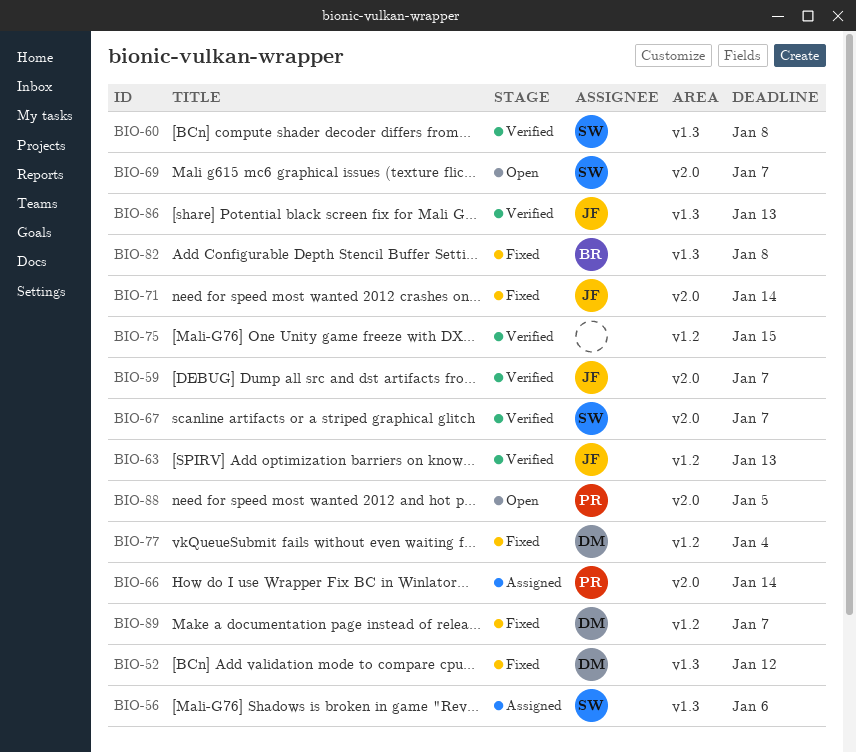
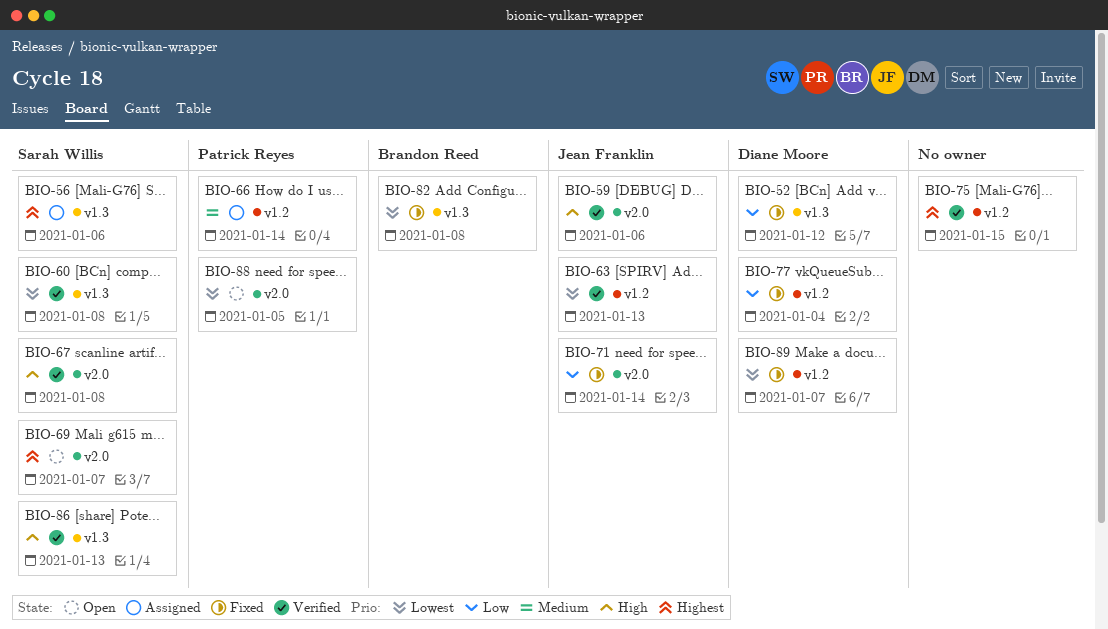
BIO-59, due: Jan 7 -> Jan 6
BIO-66, label: v2.0 -> v1.2
BIO-67, due: Jan 7 -> Jan 8
BIO-86, owner: Jean Franklin -> Sarah Willis

